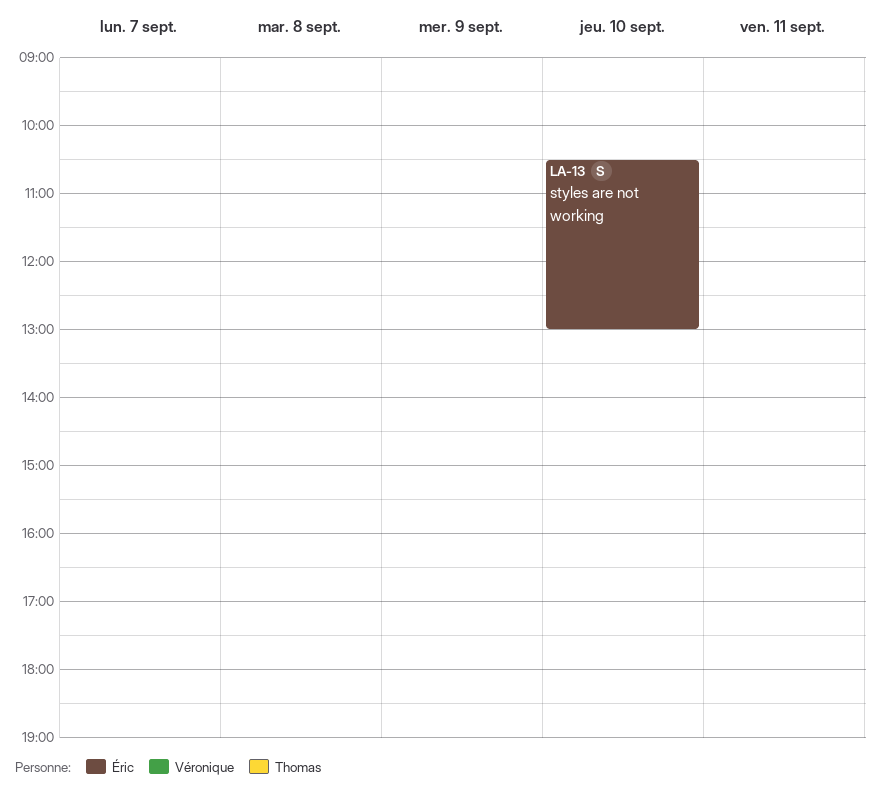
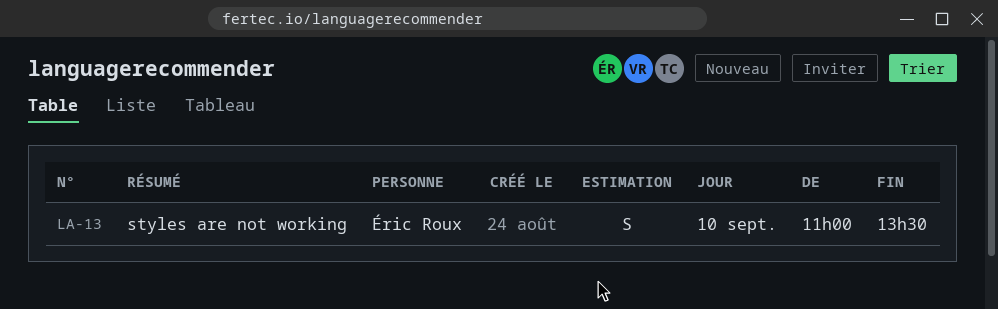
LA-13, begins: 10:30 -> 11:00
LA-13, ends: 13:00 -> 13:30

